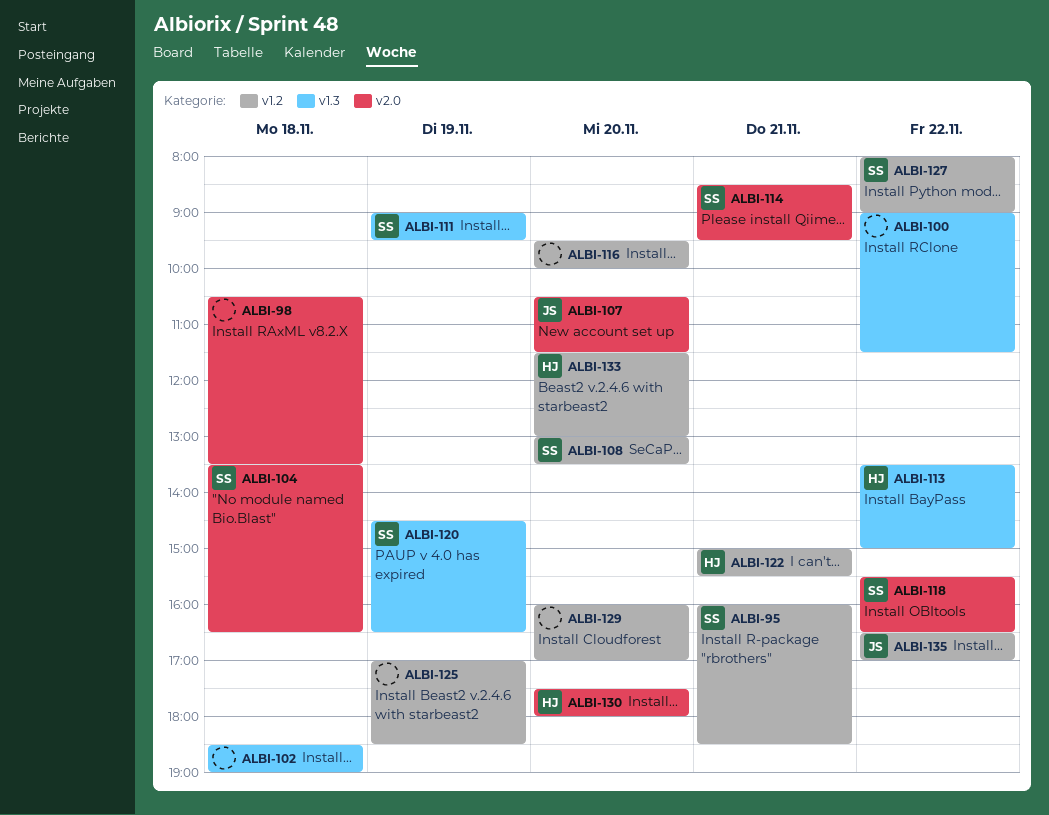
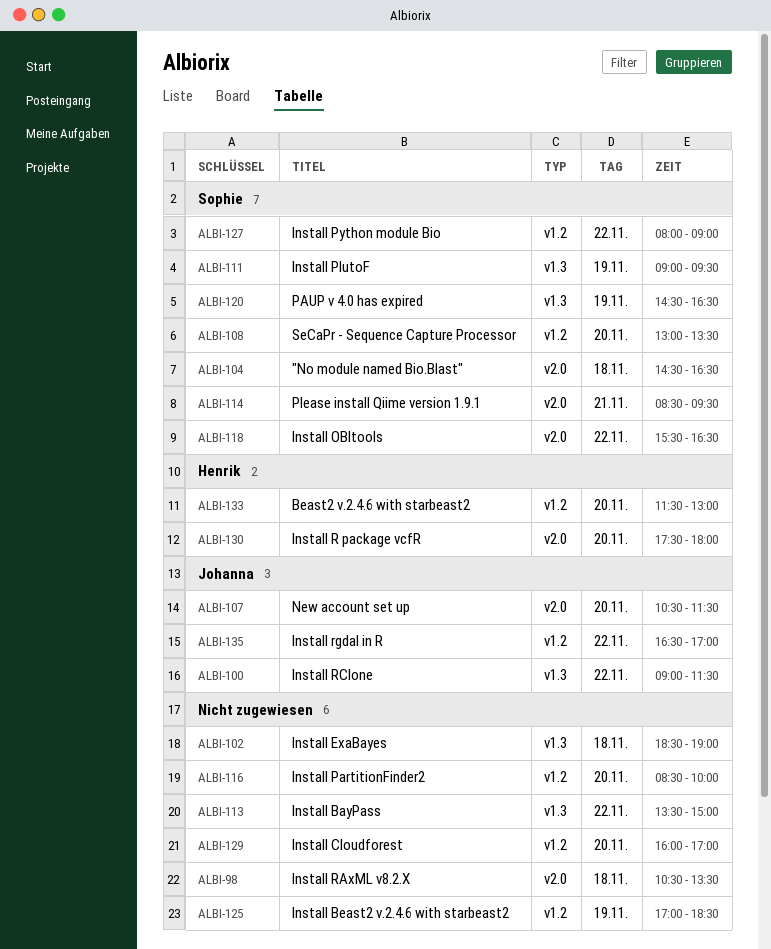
ALBI-95: present -> none
ALBI-100, owner: none -> Johanna
ALBI-104, begins: 13:30 -> 14:30
ALBI-113, owner: Henrik -> none
ALBI-116, begins: 09:30 -> 08:30
ALBI-122: present -> none

